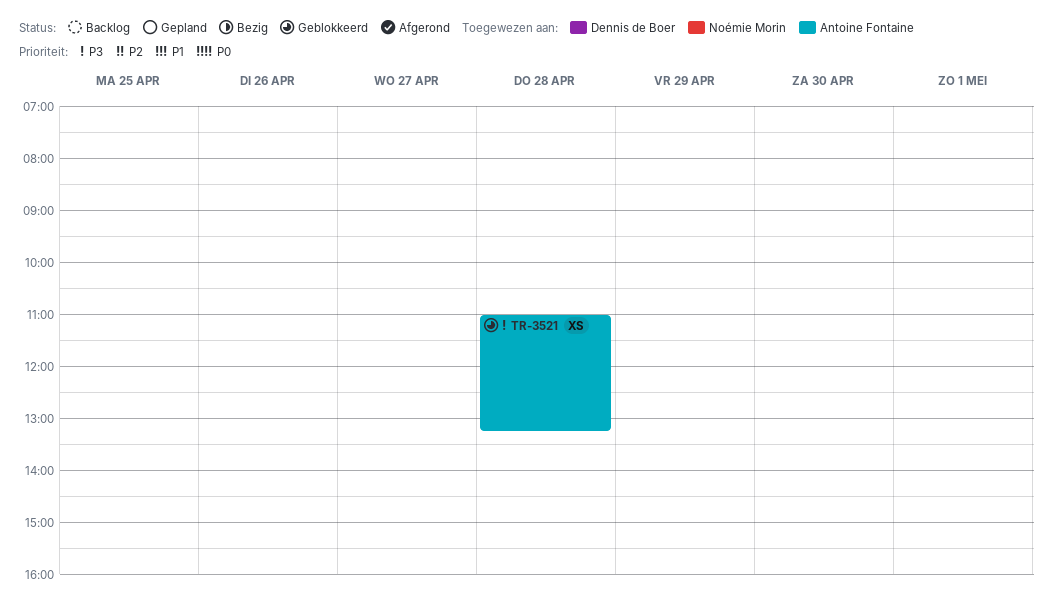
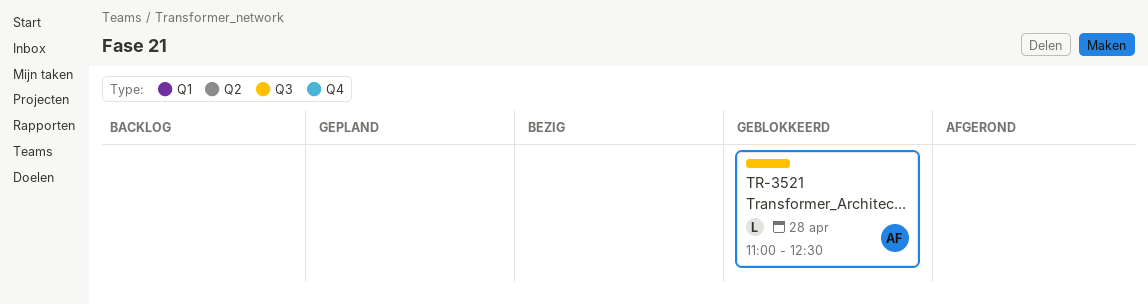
TR-3521, estimate: XS -> L
TR-3521, ends: 13:15 -> 12:30

